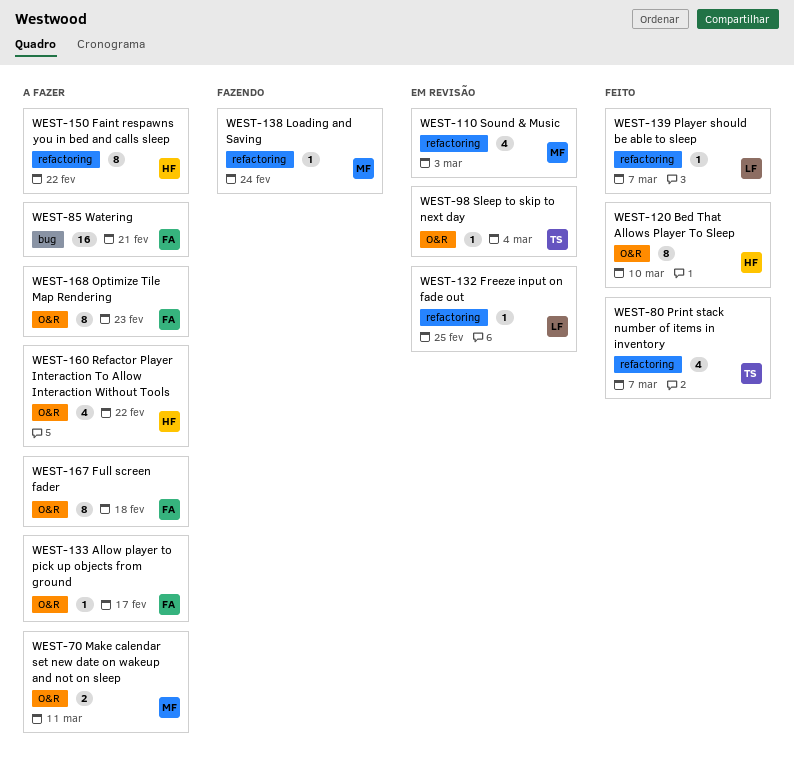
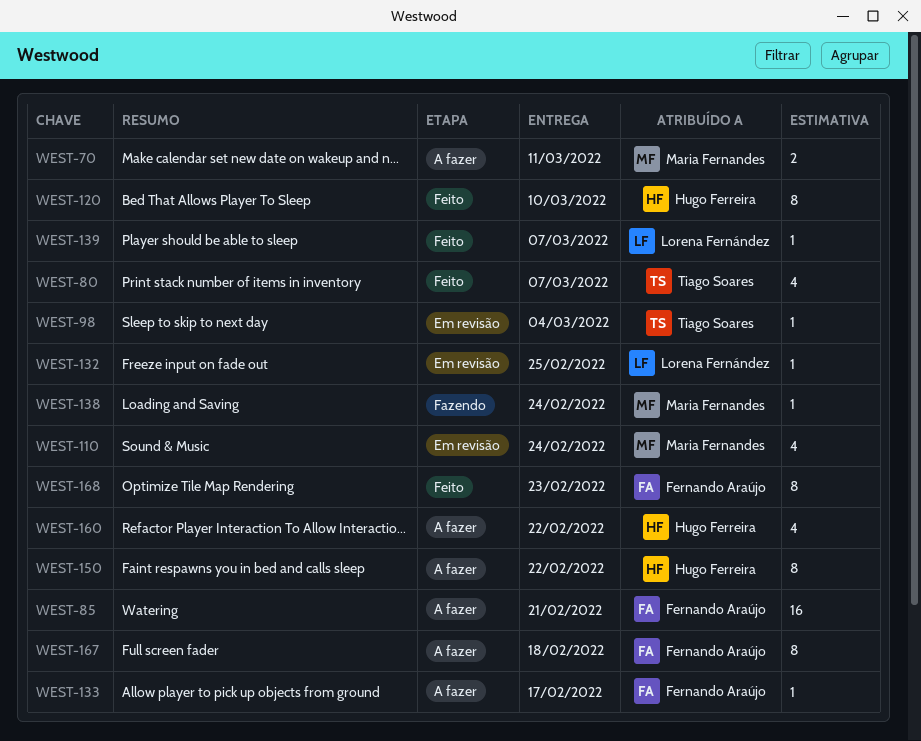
WEST-110, due: Mar 3 -> Feb 24
WEST-168, status: A fazer -> Feito

